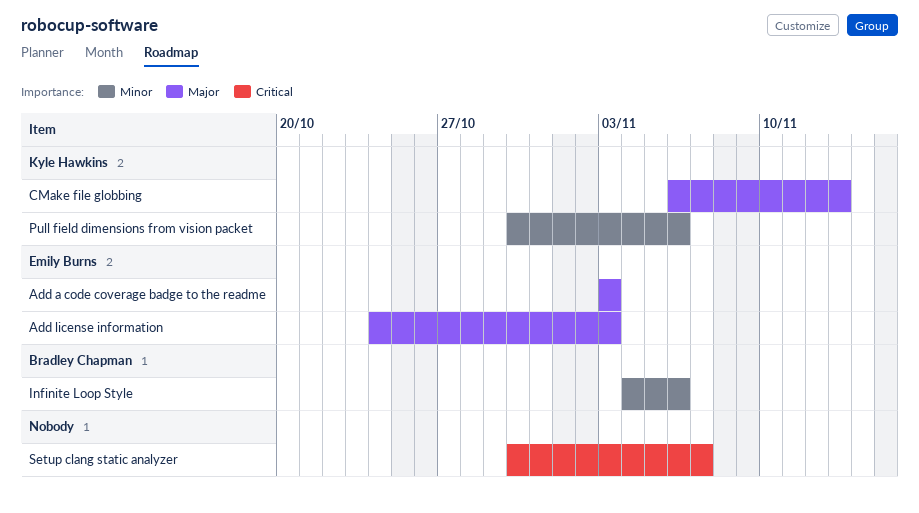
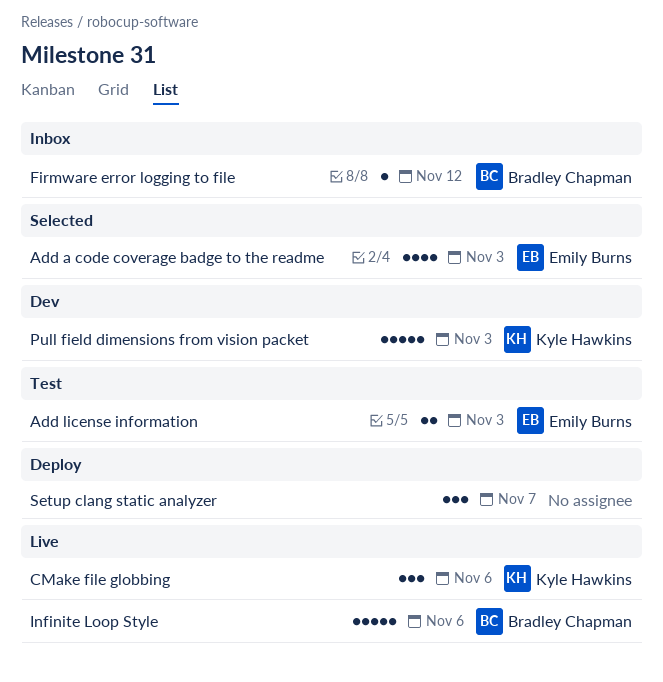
CMake file globbing, due: Nov 13 -> Nov 6
Firmware error logging to file: none -> present
Pull field dimensions from vision packet, due: Nov 6 -> Nov 3

